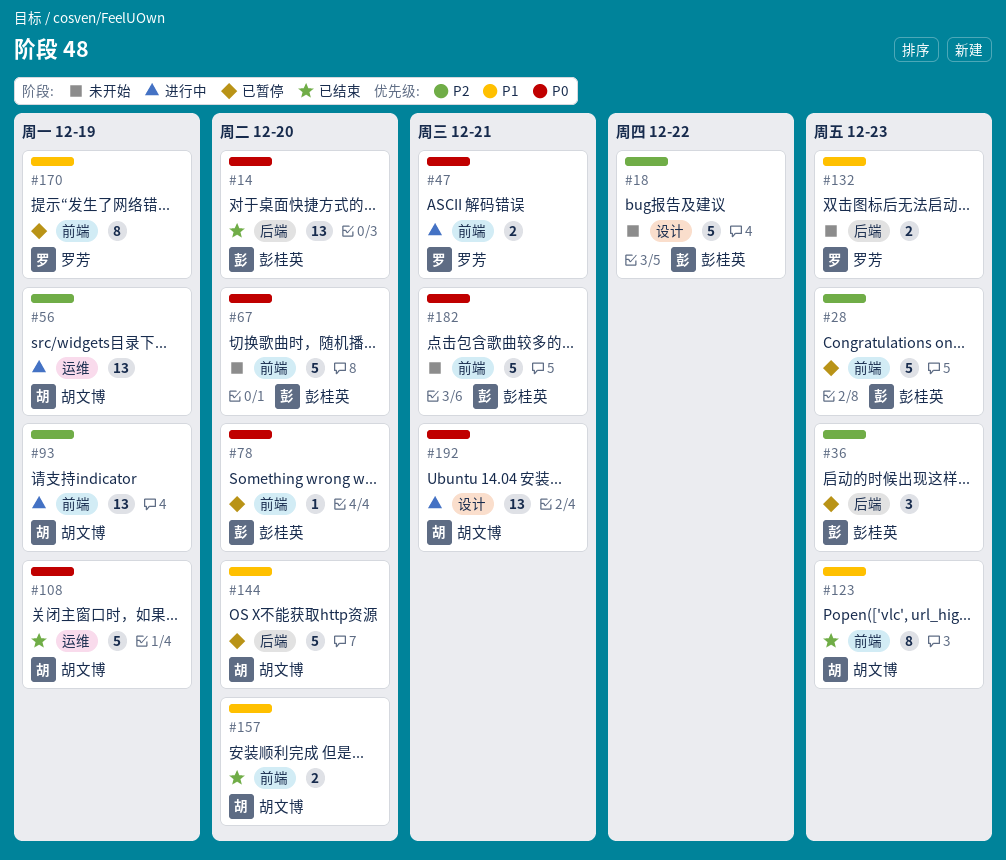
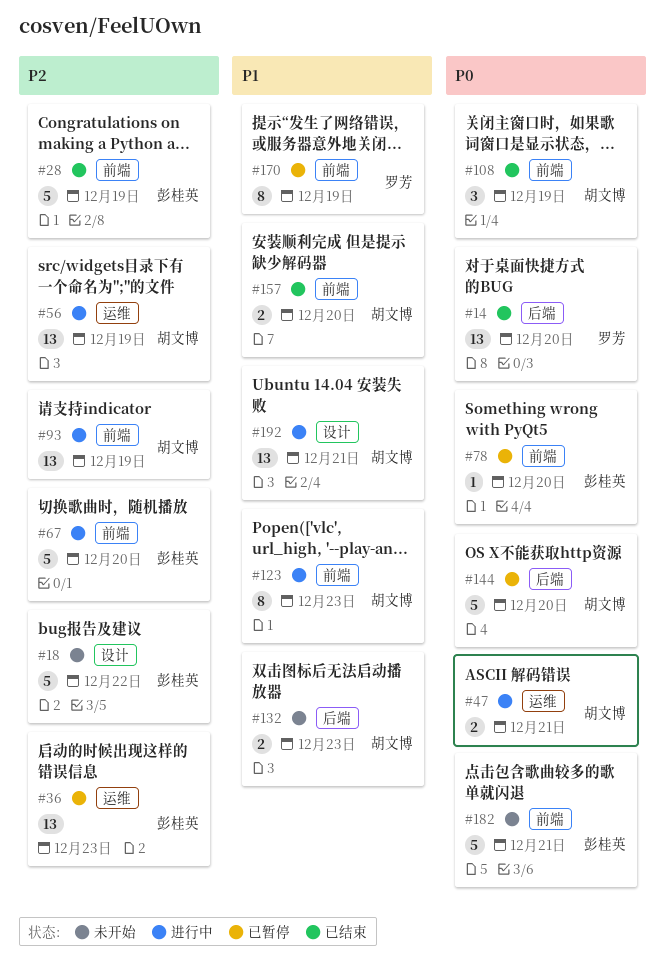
#14, owner: 彭桂英 -> 罗芳
#28, status: 已暂停 -> 已结束
#28, due: Dec 23 -> Dec 19
#36, label: 后端 -> 运维
#36, estimate: 3 -> 13
#47, owner: 罗芳 -> 胡文博
#47, label: 前端 -> 运维
#67, status: 未开始 -> 进行中
#67, priority: P0 -> P2
#108, label: 运维 -> 前端
#108, estimate: 5 -> 3
#123, status: 已结束 -> 进行中
#132, owner: 罗芳 -> 胡文博
#144, priority: P1 -> P0
#192, priority: P0 -> P1

